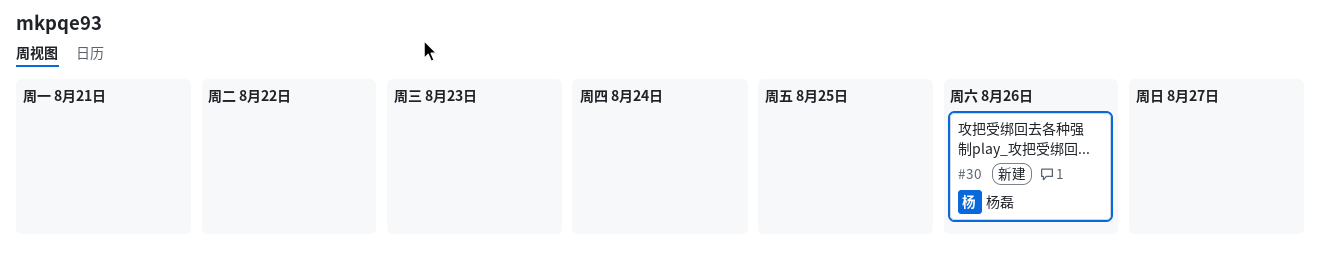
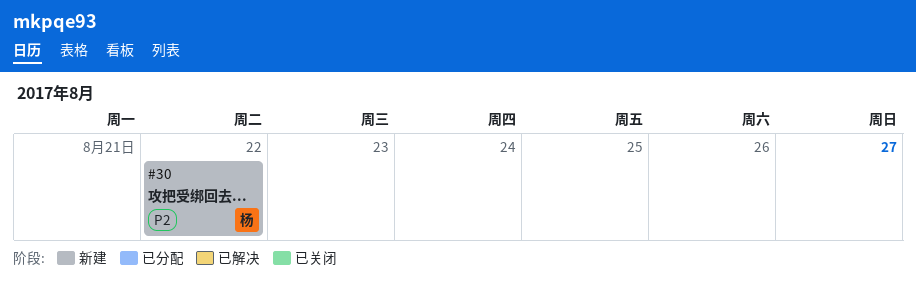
#30, due: Aug 26 -> Aug 22

